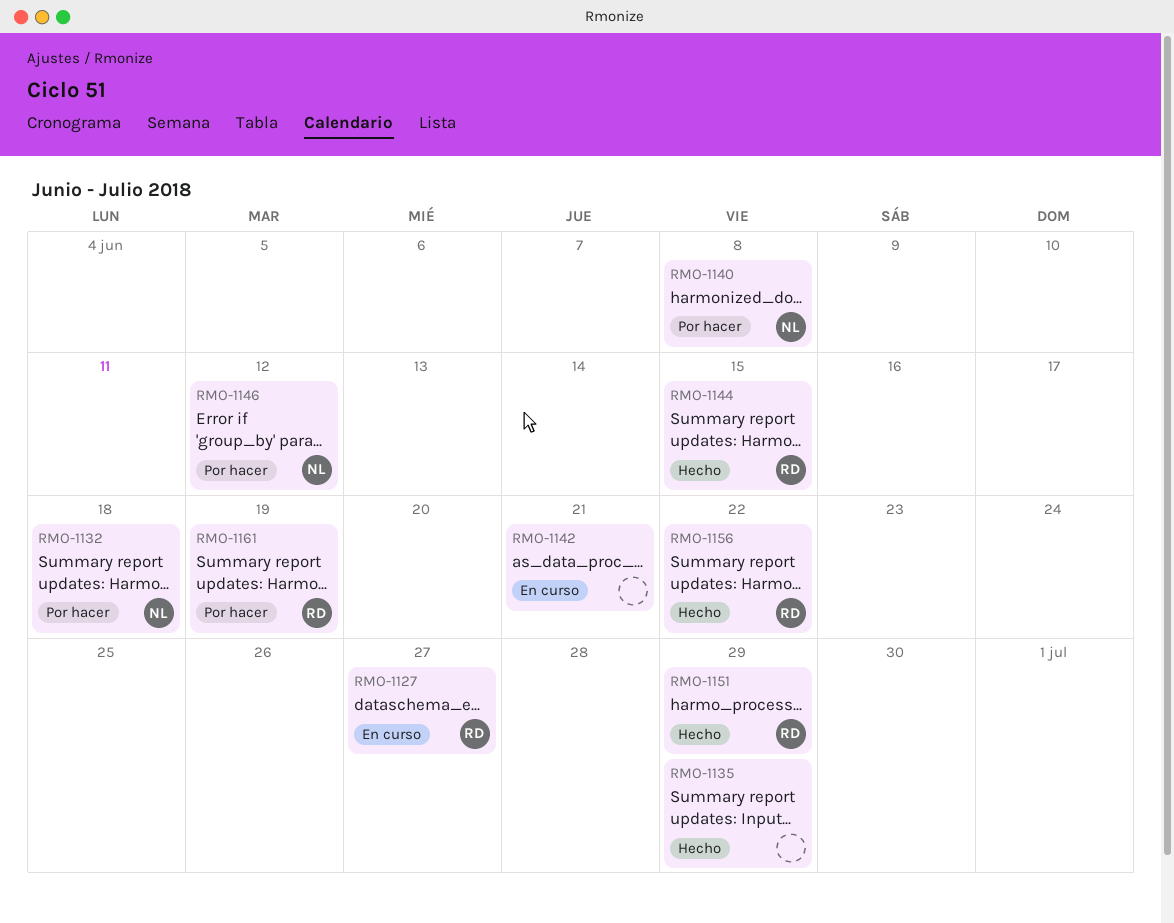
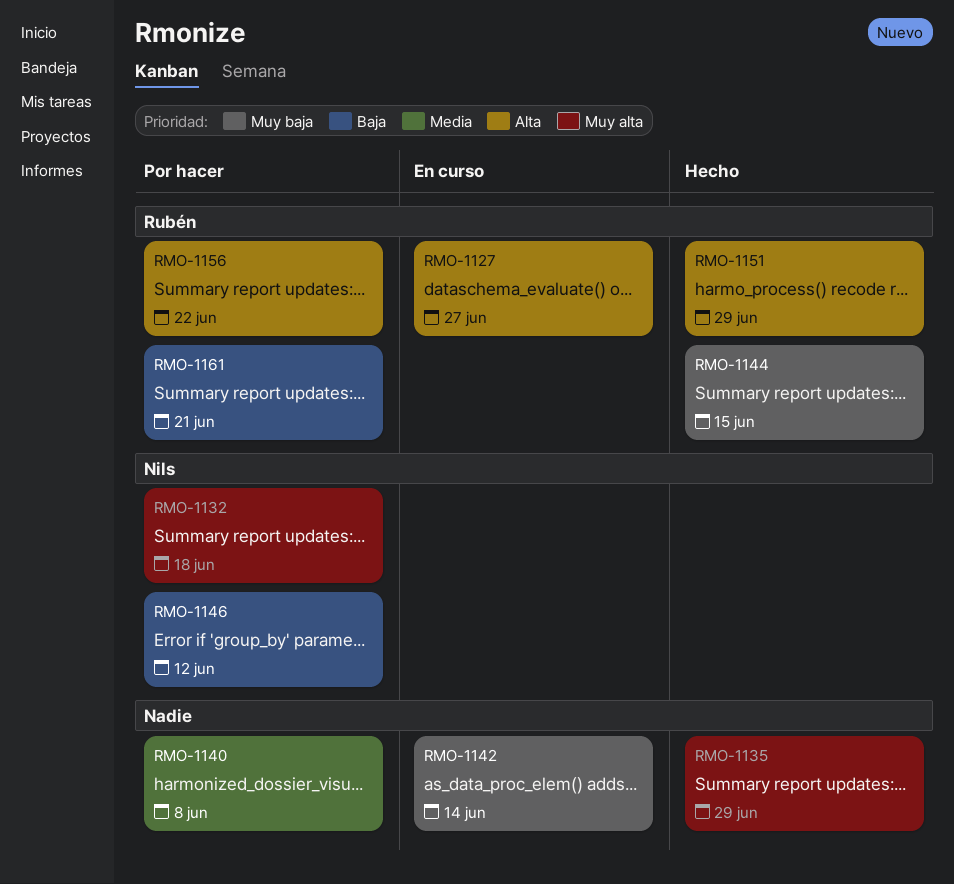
RMO-1140, owner: Nils -> none
RMO-1142, due: Jun 21 -> Jun 14
RMO-1156, status: Hecho -> Por hacer
RMO-1161, due: Jun 19 -> Jun 21

